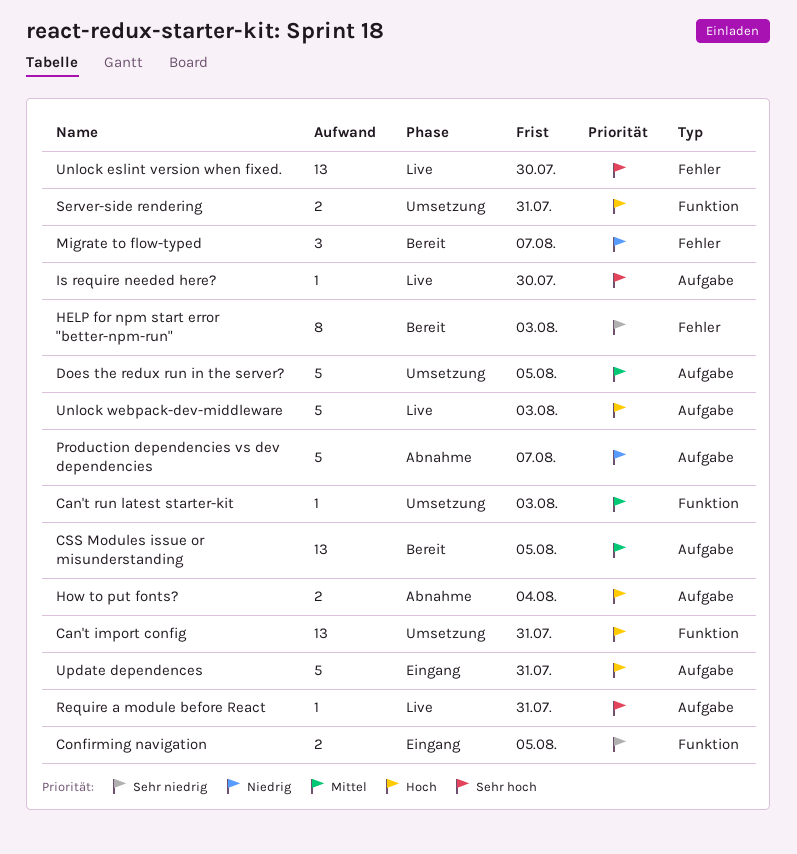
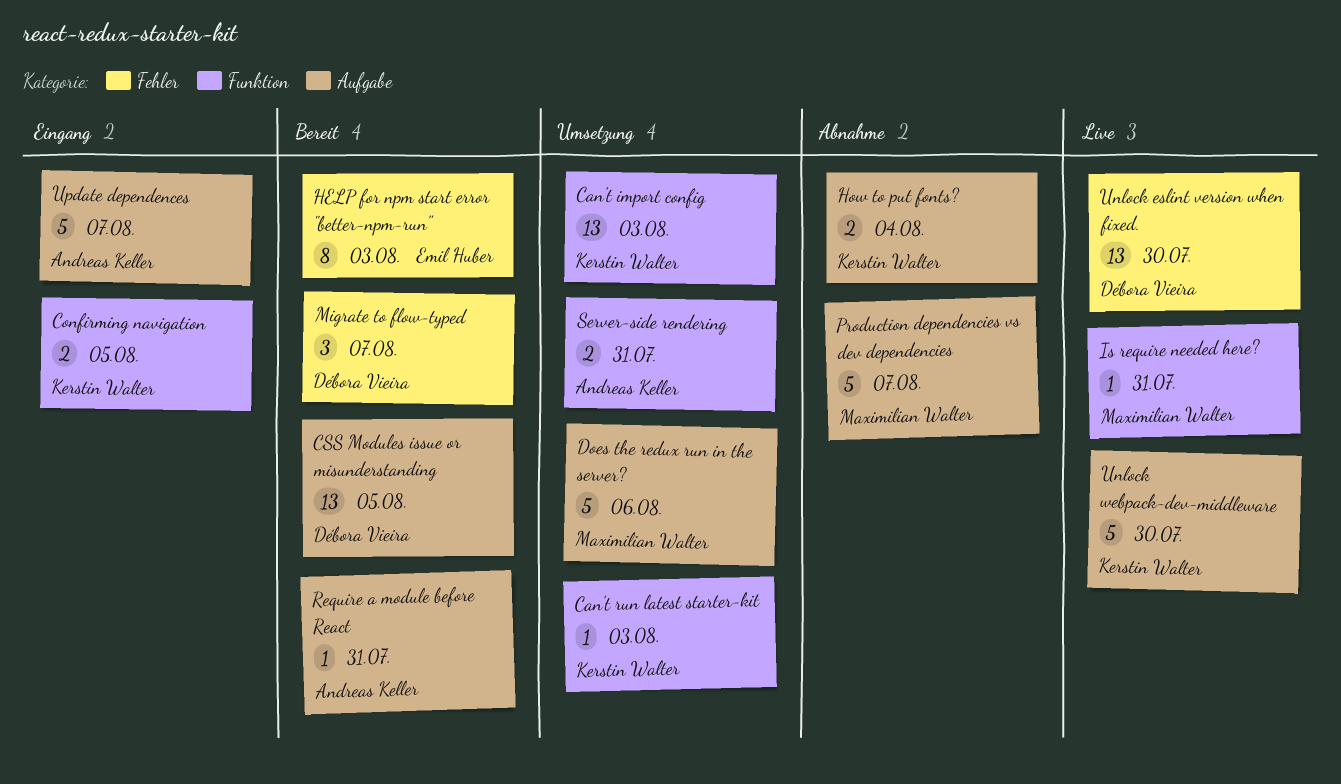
Can't import config, due: Jul 31 -> Aug 3
Does the redux run in the server?, due: Aug 5 -> Aug 6
Is require needed here?, label: Aufgabe -> Funktion
Is require needed here?, due: Jul 30 -> Jul 31
Require a module before React, status: Live -> Bereit
Unlock webpack-dev-middleware, due: Aug 3 -> Jul 30
Update dependences, due: Jul 31 -> Aug 7

